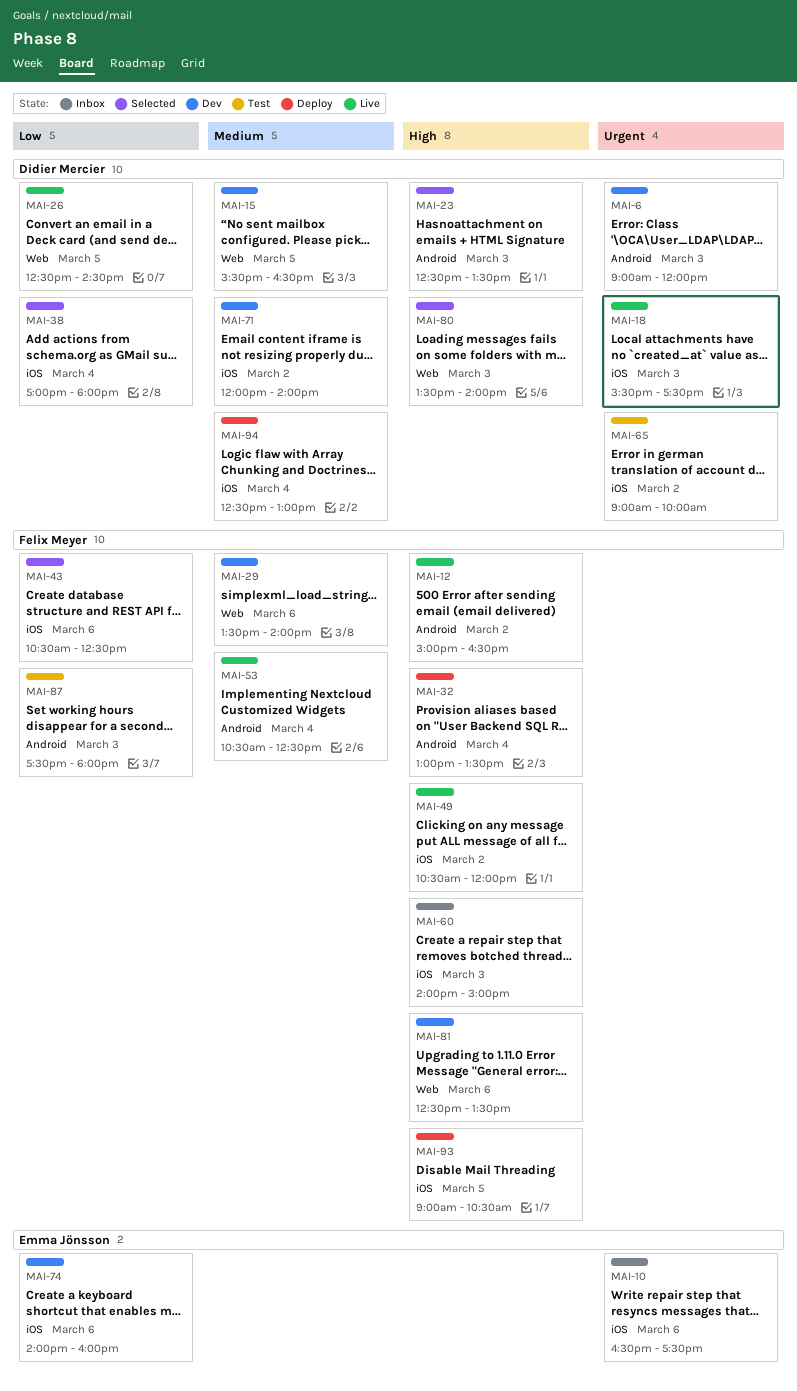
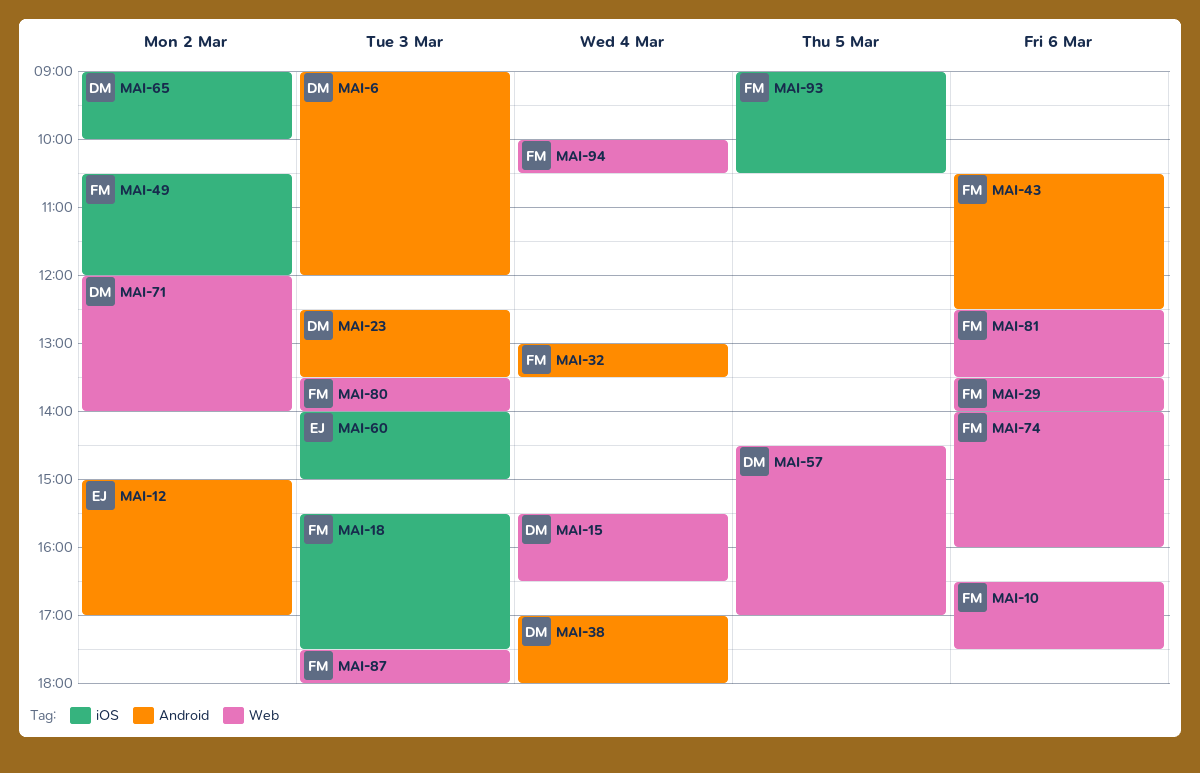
MAI-10, owner: Emma Jönsson -> Felix Meyer
MAI-10, label: iOS -> Web
MAI-12, owner: Felix Meyer -> Emma Jönsson
MAI-12, ends: 16:30 -> 17:00
MAI-15, day: Mar 5 -> Mar 4
MAI-18, owner: Didier Mercier -> Felix Meyer
MAI-26: present -> none
MAI-38, label: iOS -> Android
MAI-43, label: iOS -> Android
MAI-53: present -> none
MAI-57: none -> present
MAI-60, owner: Felix Meyer -> Emma Jönsson
MAI-71, label: iOS -> Web
MAI-74, owner: Emma Jönsson -> Felix Meyer
MAI-74, label: iOS -> Web
MAI-80, owner: Didier Mercier -> Felix Meyer
MAI-87, label: Android -> Web
MAI-94, owner: Didier Mercier -> Felix Meyer
MAI-94, label: iOS -> Web
MAI-94, begins: 12:30 -> 10:00
MAI-94, ends: 13:00 -> 10:30

